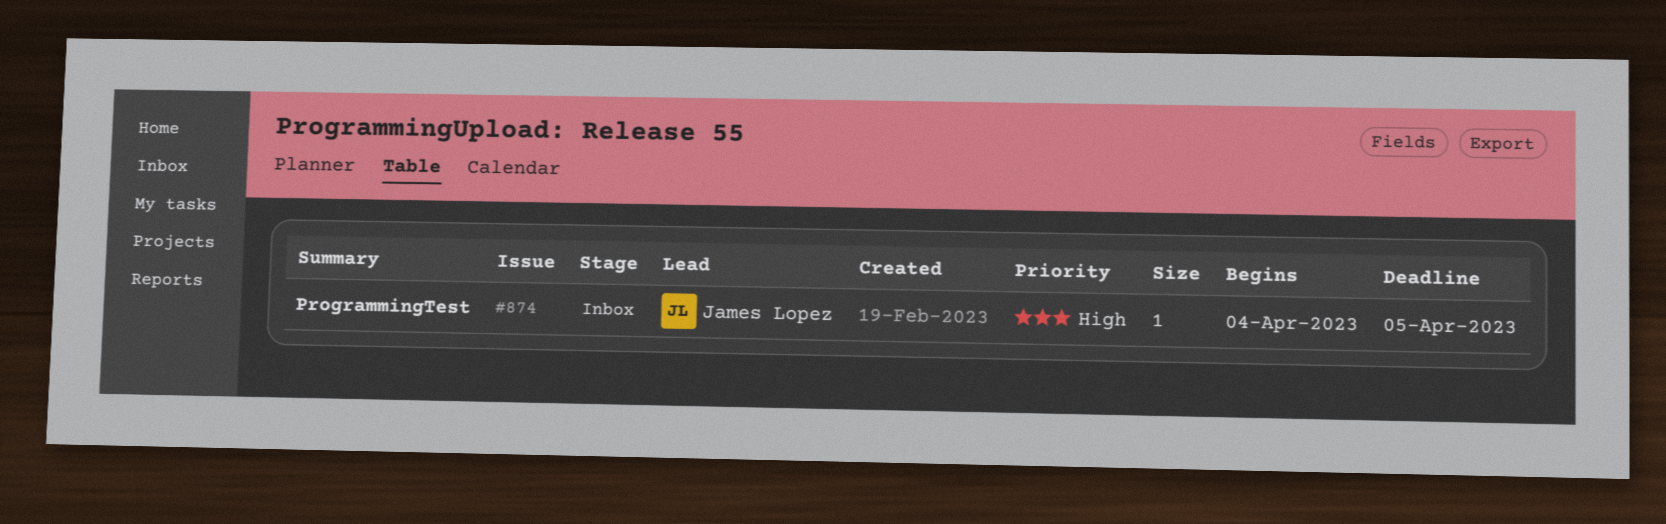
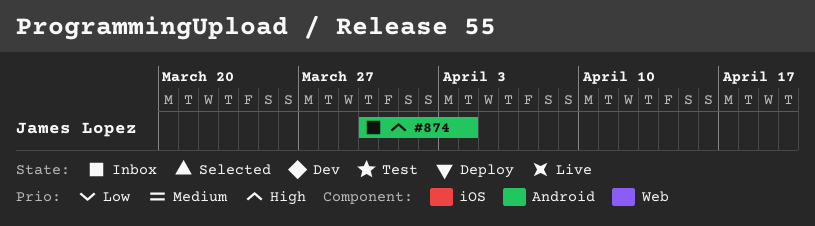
#874, start: Apr 4 -> Mar 30
#874, due: Apr 5 -> Apr 4

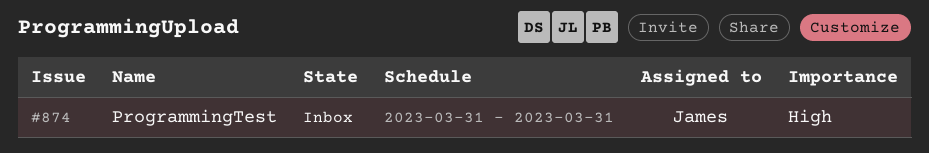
#874, start: Mar 30 -> Mar 31
#874, due: Apr 4 -> Mar 31

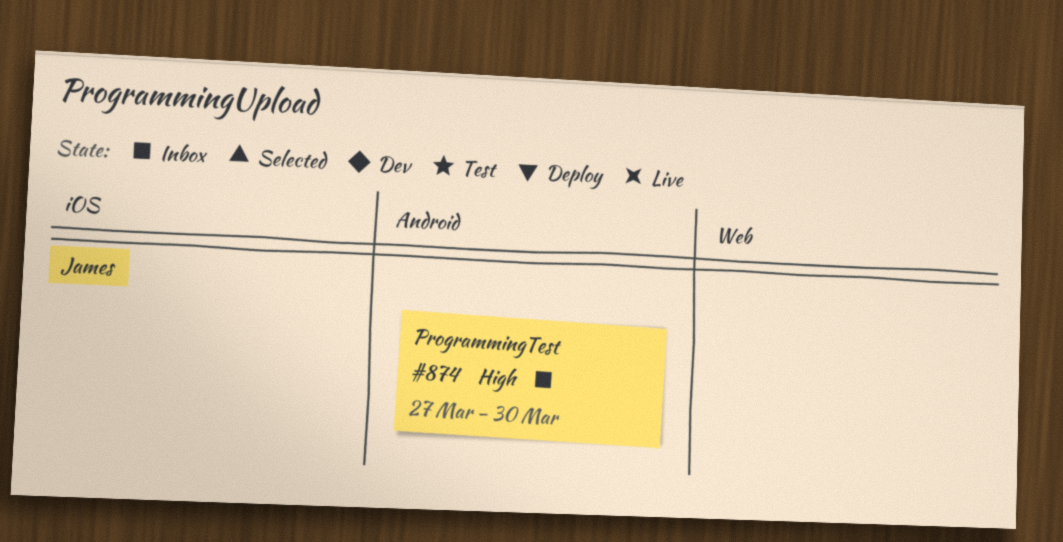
#874, start: Mar 31 -> Mar 27
#874, due: Mar 31 -> Mar 30

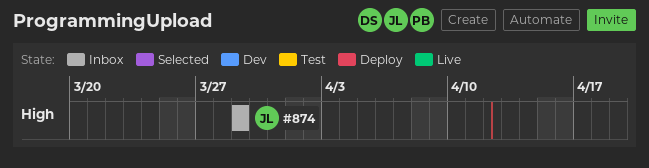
#874, start: Mar 27 -> Mar 29
#874, due: Mar 30 -> Mar 29

